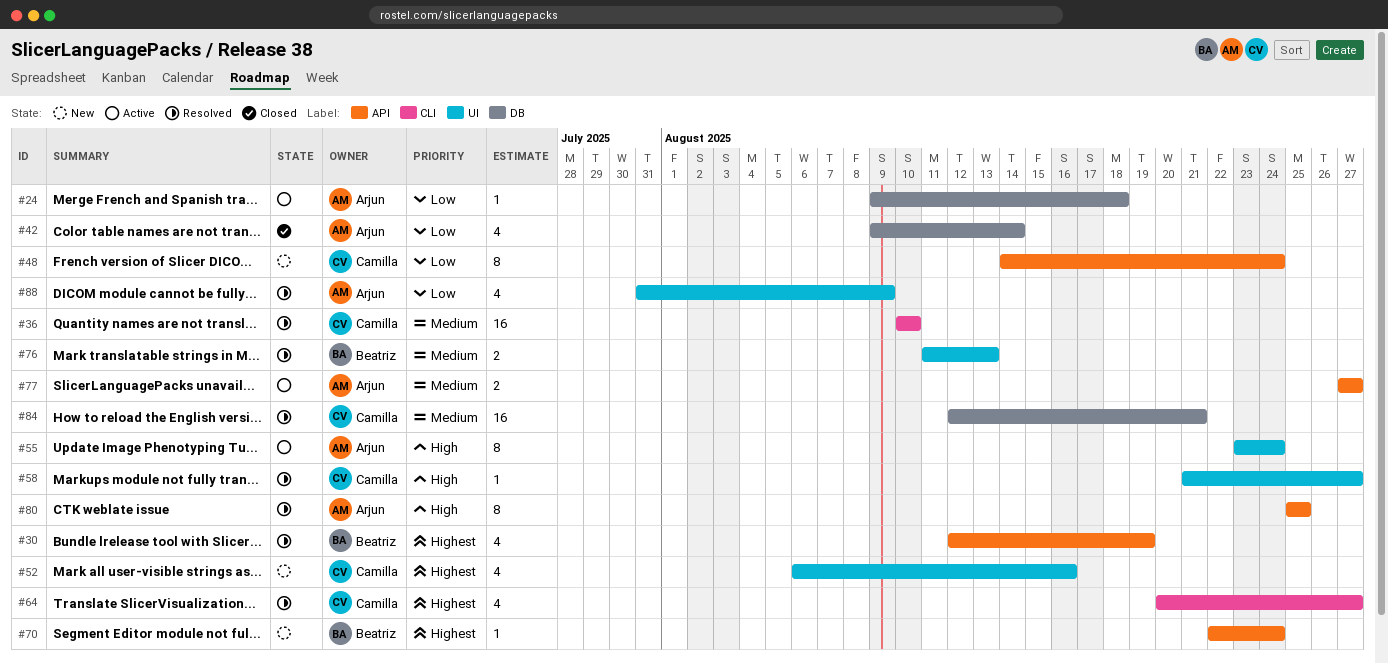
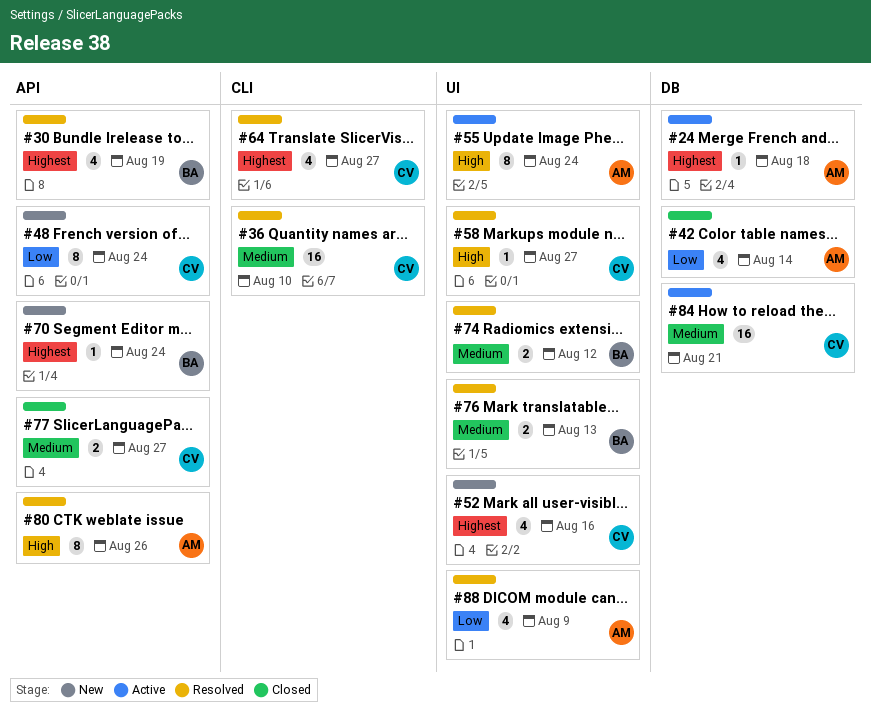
#24, priority: Low -> Highest
#74: none -> present
#77, status: Active -> Closed
#77, owner: Arjun -> Camilla
#80, due: Aug 25 -> Aug 26
#84, status: Resolved -> Active

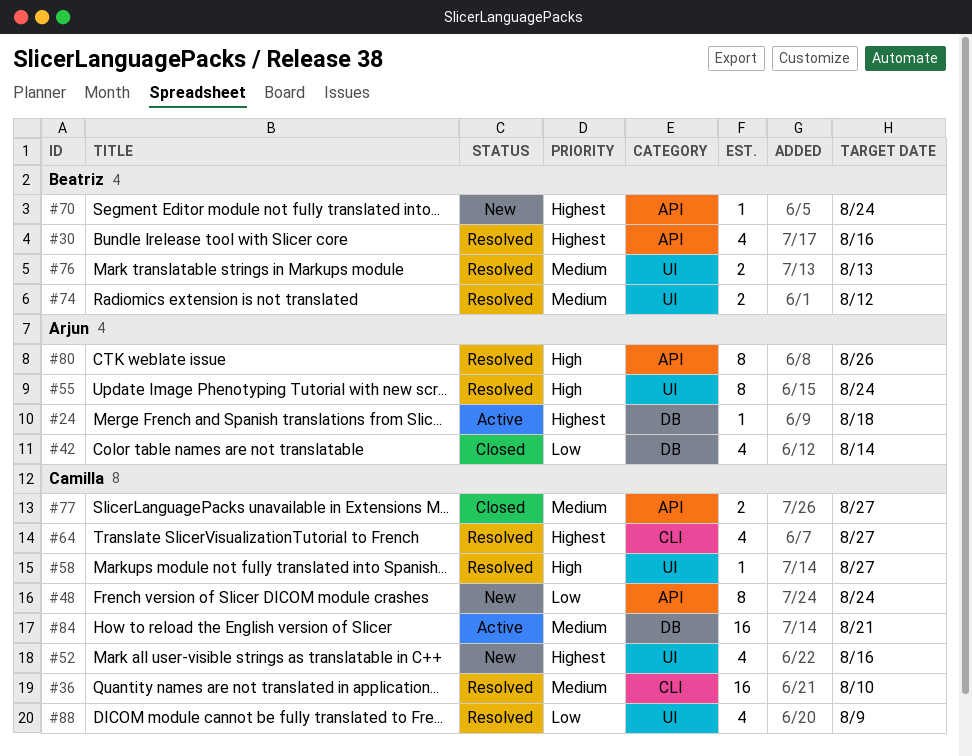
#30, due: Aug 19 -> Aug 16
#55, status: Active -> Resolved
#88, owner: Arjun -> Camilla

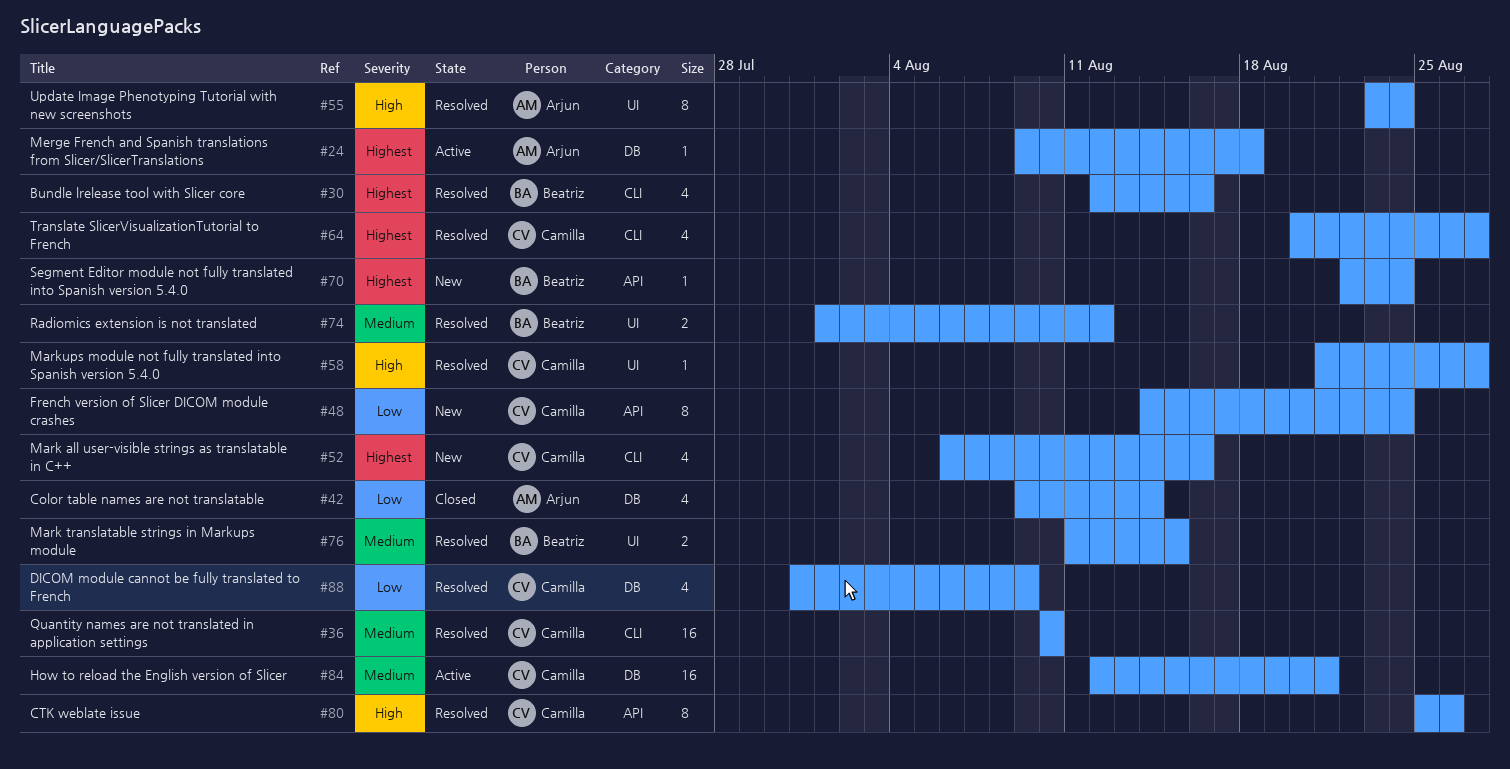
#30, label: API -> CLI
#52, label: UI -> CLI
#76, due: Aug 13 -> Aug 15
#77: present -> none
#80, owner: Arjun -> Camilla
#88, label: UI -> DB

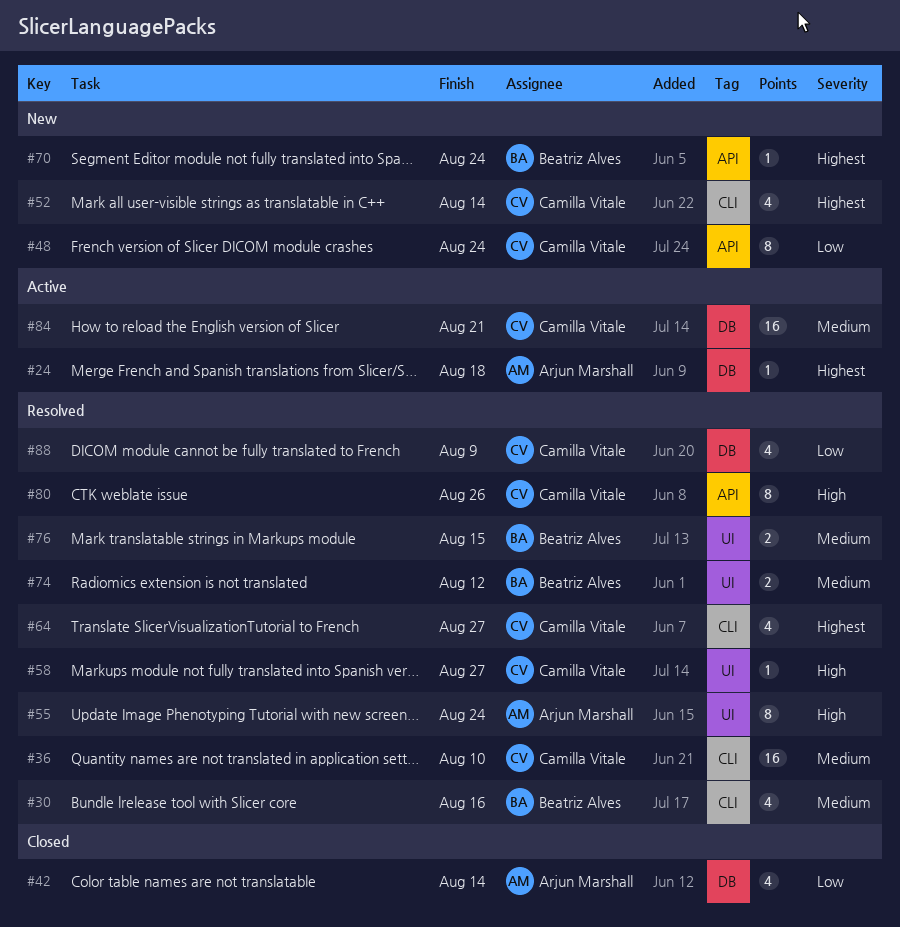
#30, priority: Highest -> Medium
#52, due: Aug 16 -> Aug 14

